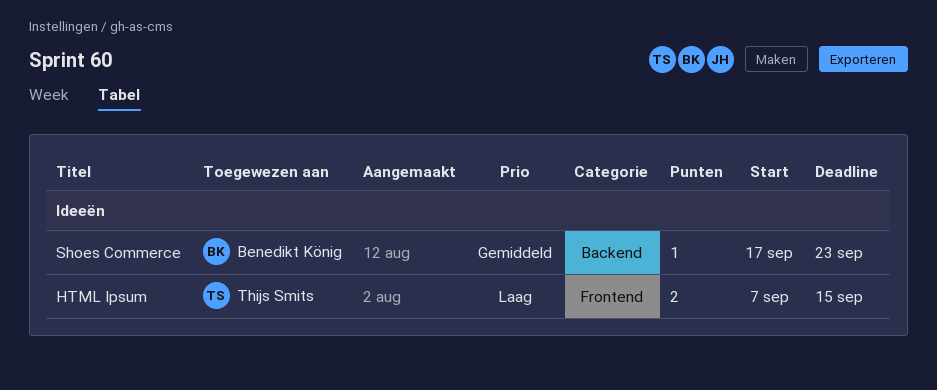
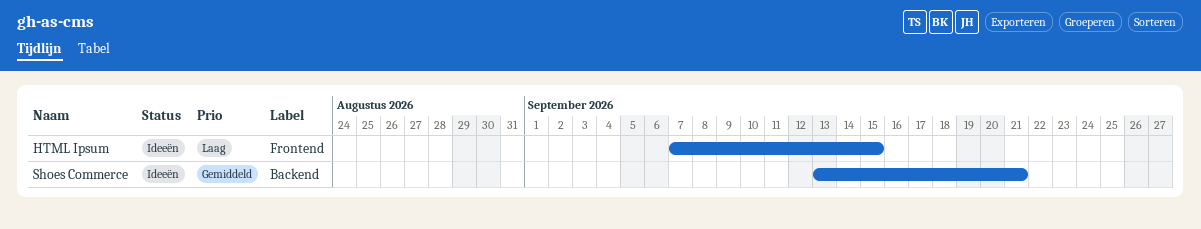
Shoes Commerce, start: Sep 17 -> Sep 13
Shoes Commerce, due: Sep 23 -> Sep 21

